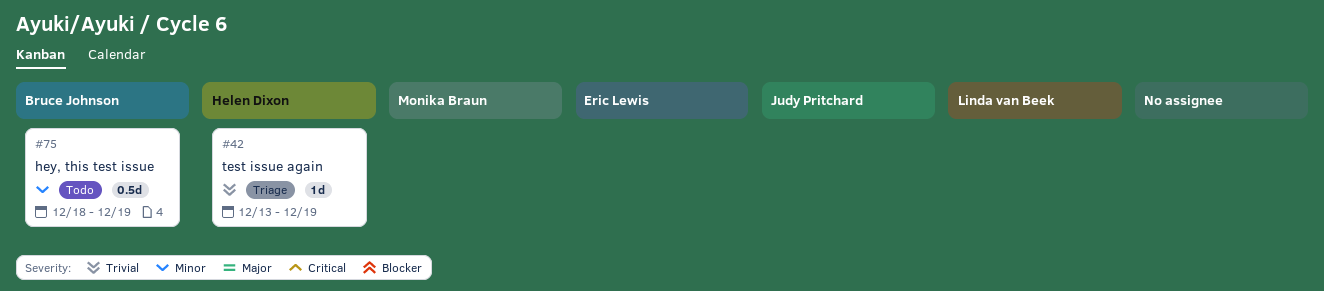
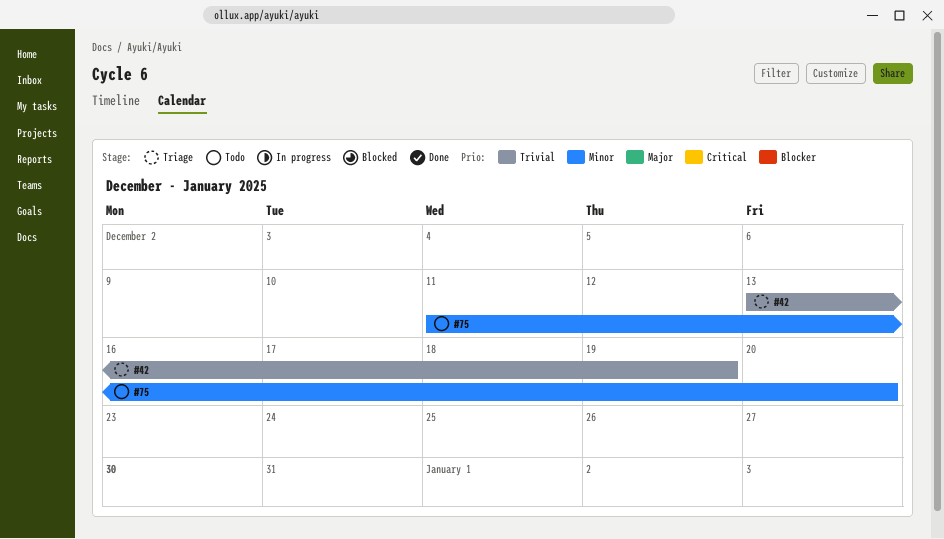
#75, start: Dec 18 -> Dec 11
#75, due: Dec 19 -> Dec 20

